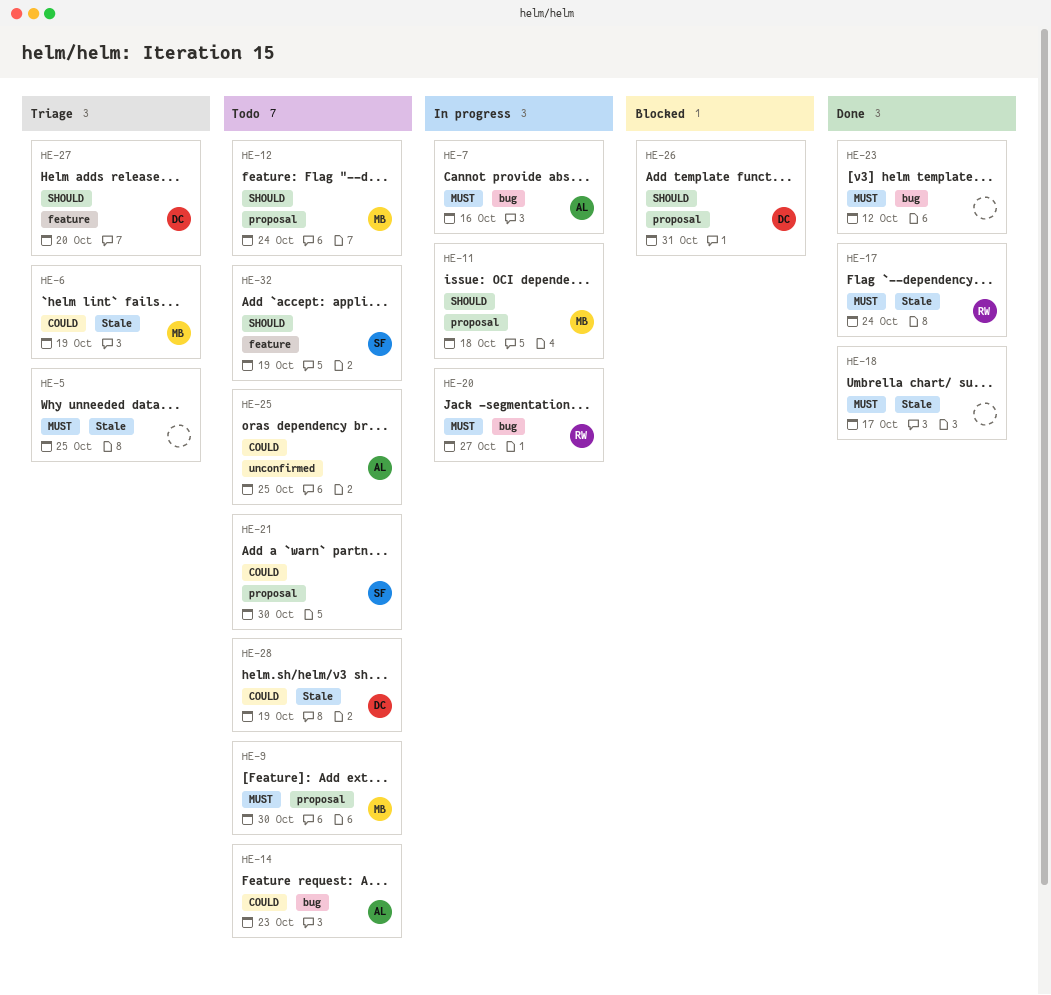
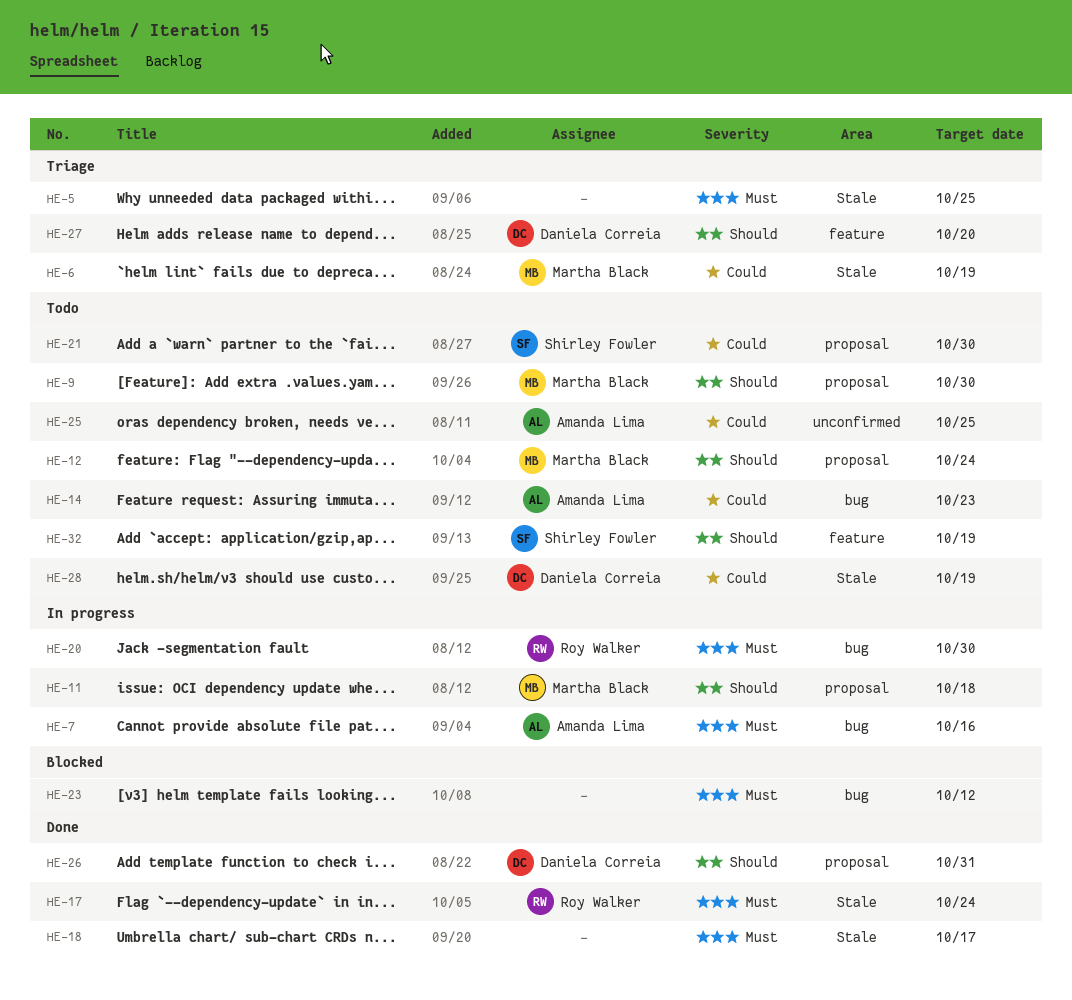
HE-9, priority: Must -> Should
HE-20, due: Oct 27 -> Oct 30
HE-23, status: Done -> Blocked
HE-26, status: Blocked -> Done

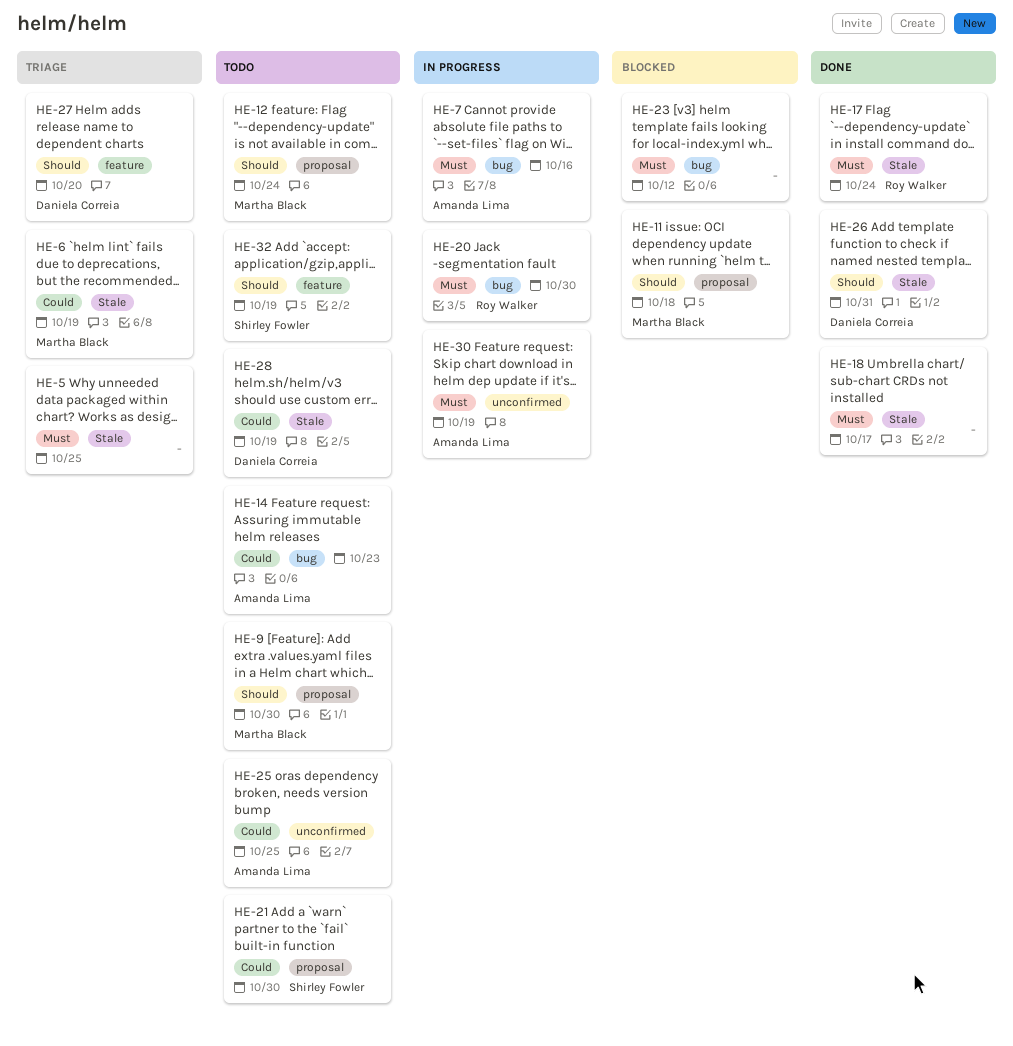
HE-11, status: In progress -> Blocked
HE-26, label: proposal -> Stale
HE-30: none -> present

